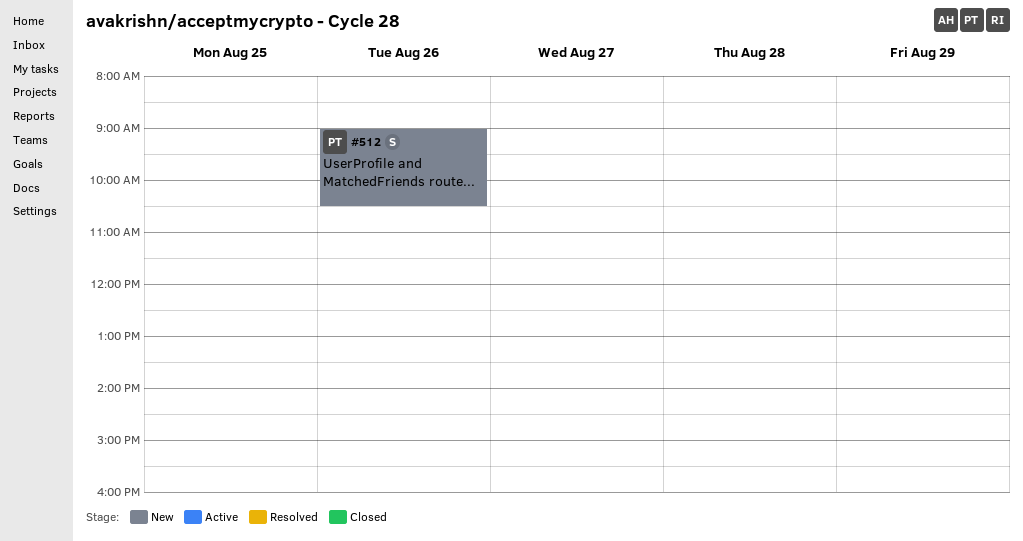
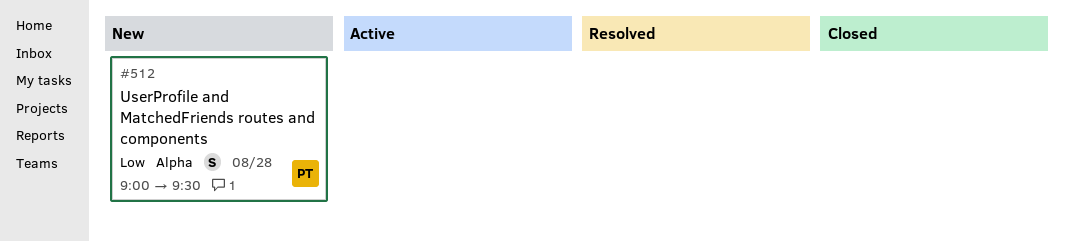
#512, day: Aug 26 -> Aug 28
#512, ends: 10:30 -> 09:30

